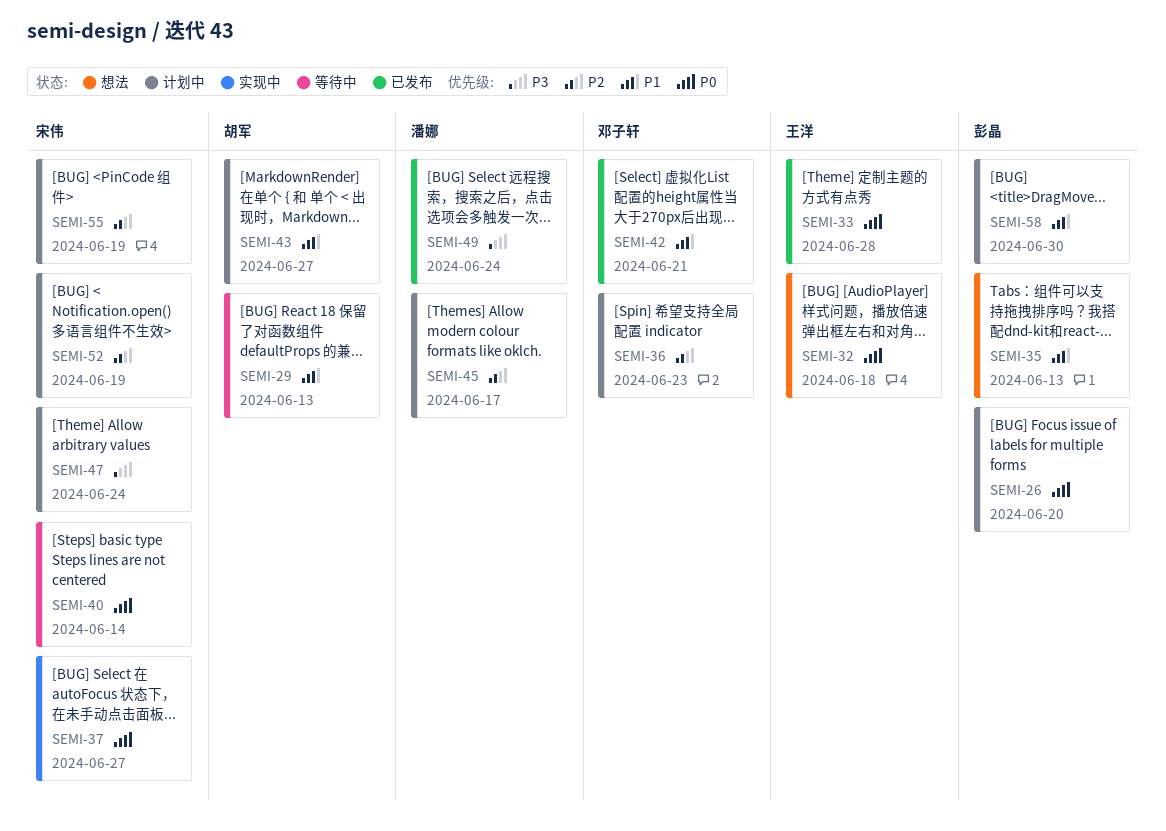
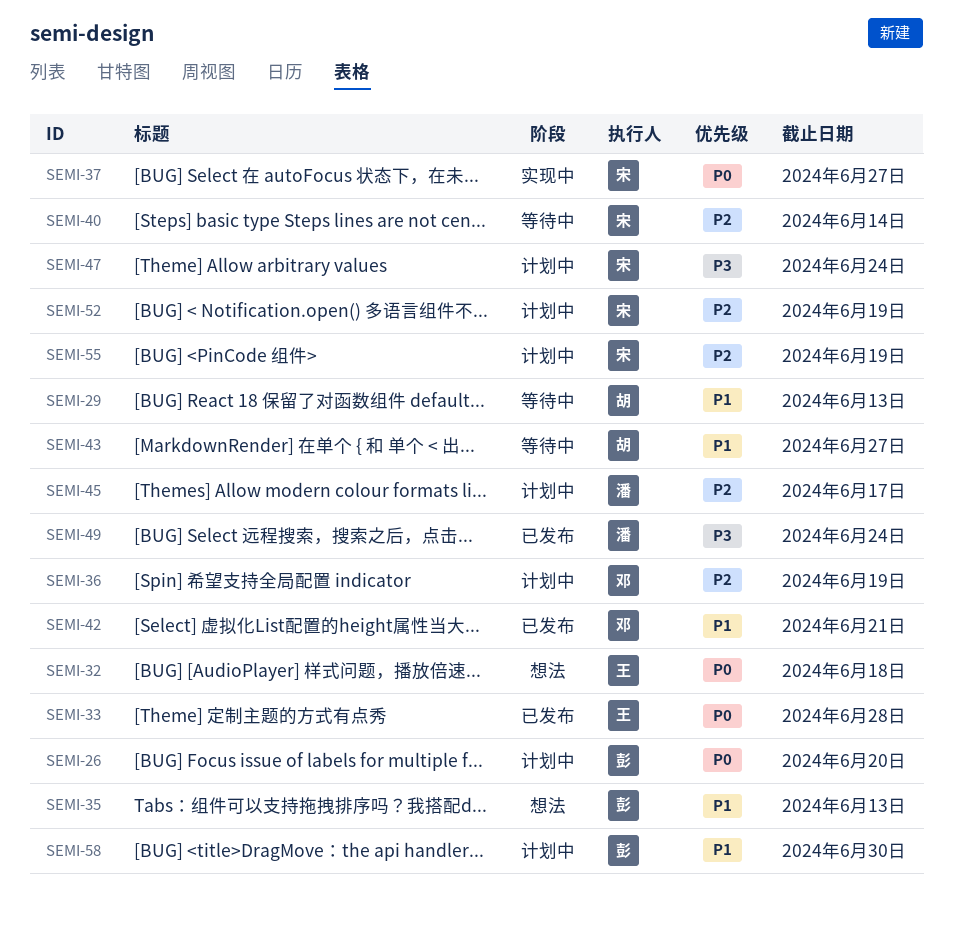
SEMI-36, due: Jun 23 -> Jun 19
SEMI-40, priority: P0 -> P2
SEMI-43, status: 计划中 -> 等待中

